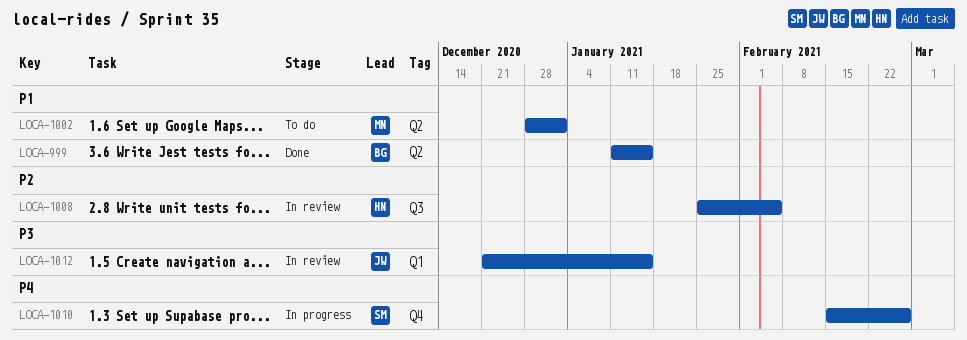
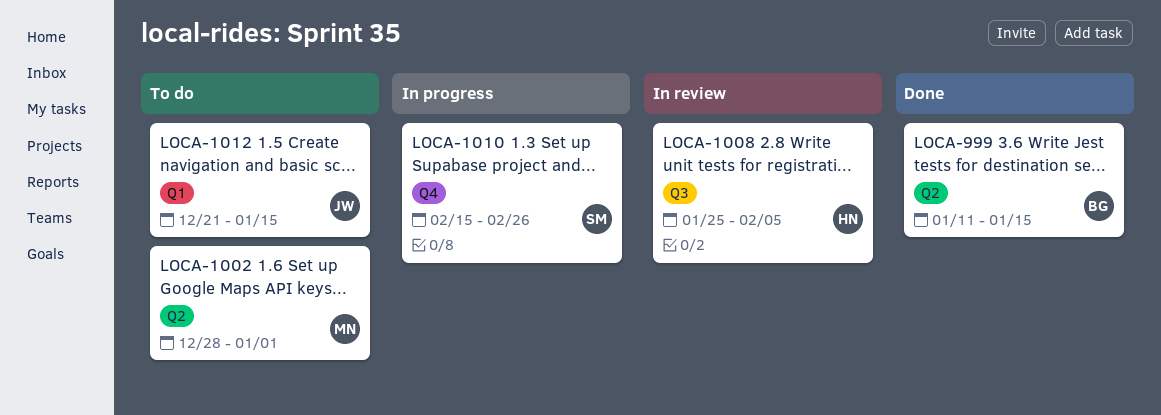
LOCA-1012, status: In review -> To do

